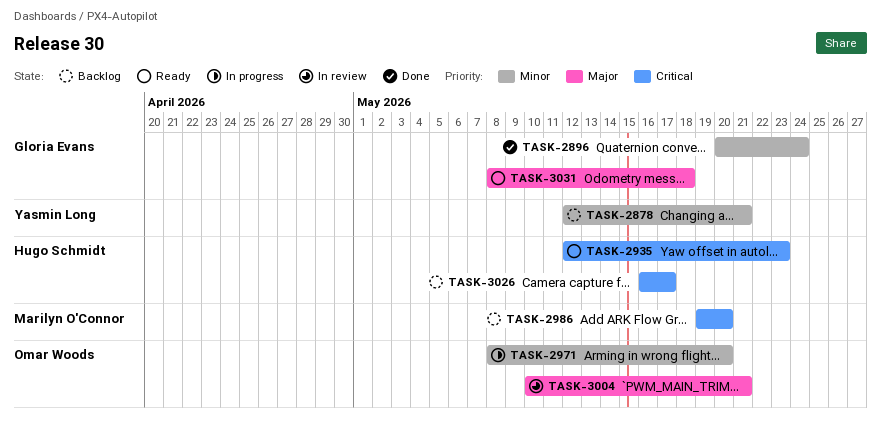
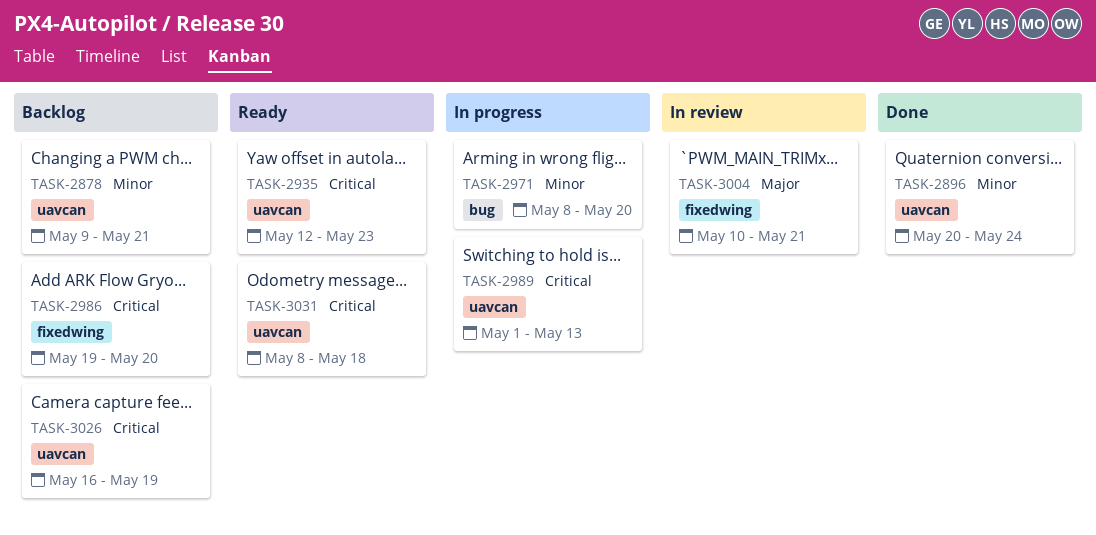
TASK-2878, start: May 12 -> May 9
TASK-2989: none -> present
TASK-3026, due: May 17 -> May 19
TASK-3031, priority: Major -> Critical

